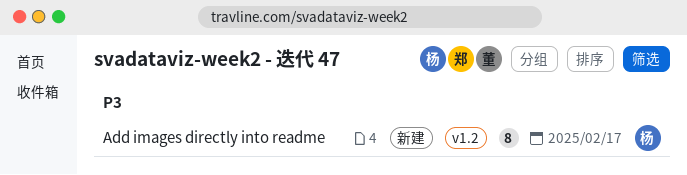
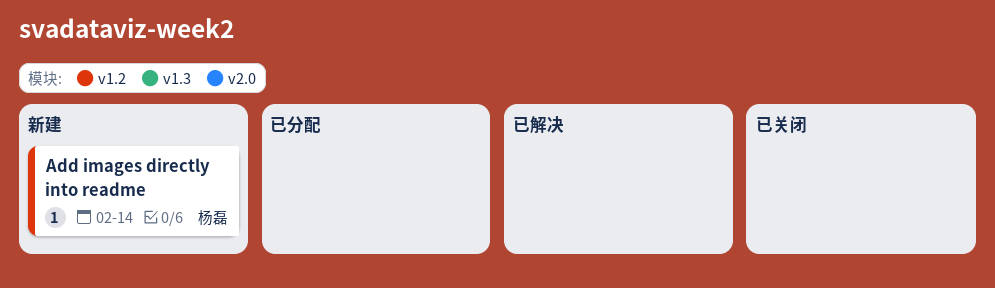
Add images directly into readme, estimate: 8 -> 1
Add images directly into readme, due: Feb 17 -> Feb 14

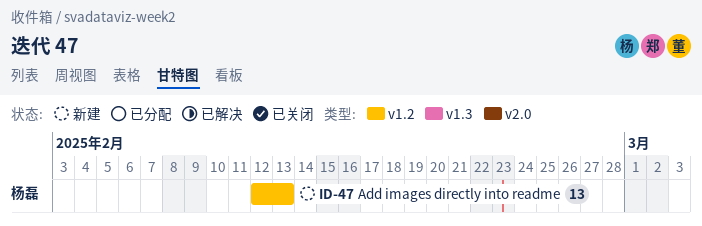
Add images directly into readme, estimate: 1 -> 13
Add images directly into readme, due: Feb 14 -> Feb 13

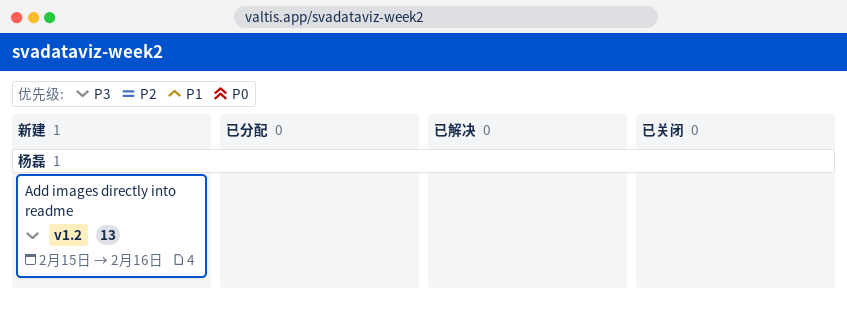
Add images directly into readme, start: Feb 12 -> Feb 15
Add images directly into readme, due: Feb 13 -> Feb 16

